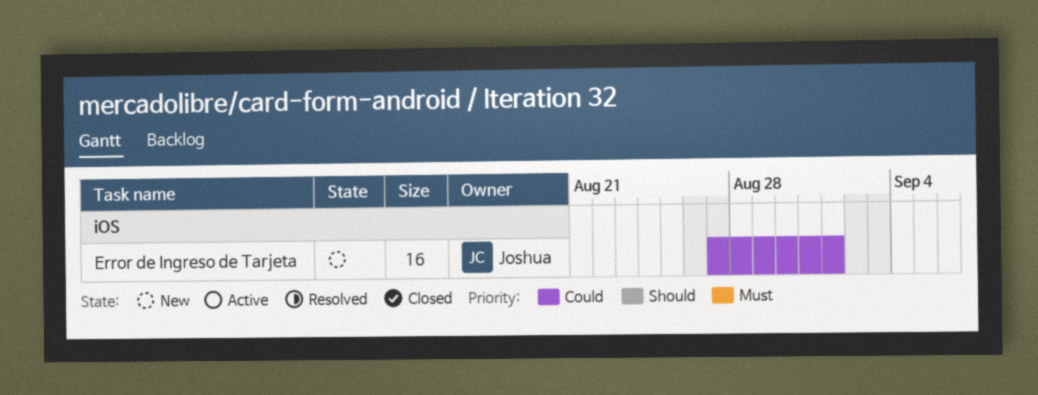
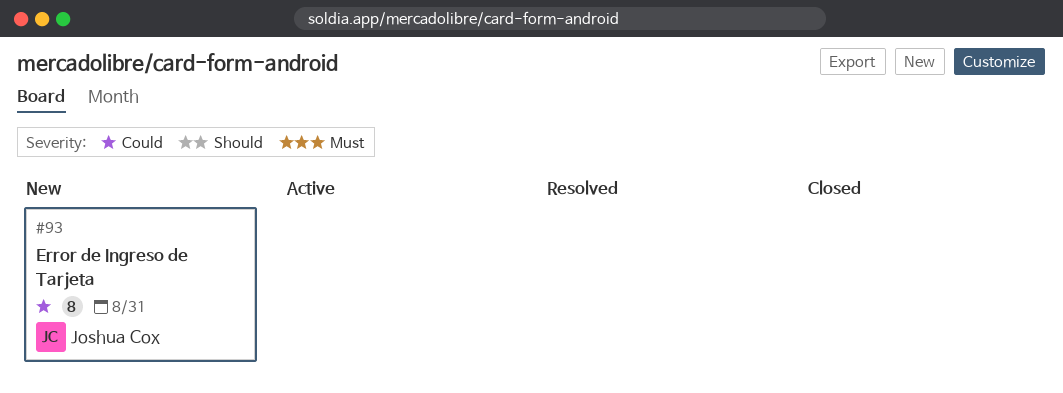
Error de Ingreso de Tarjeta, estimate: 16 -> 8
Error de Ingreso de Tarjeta, due: Sep 1 -> Aug 31

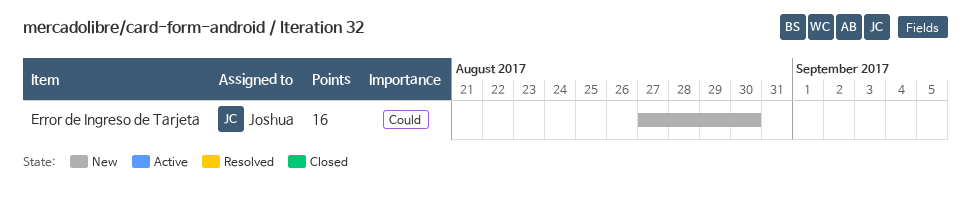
Error de Ingreso de Tarjeta, estimate: 8 -> 16
Error de Ingreso de Tarjeta, due: Aug 31 -> Aug 30

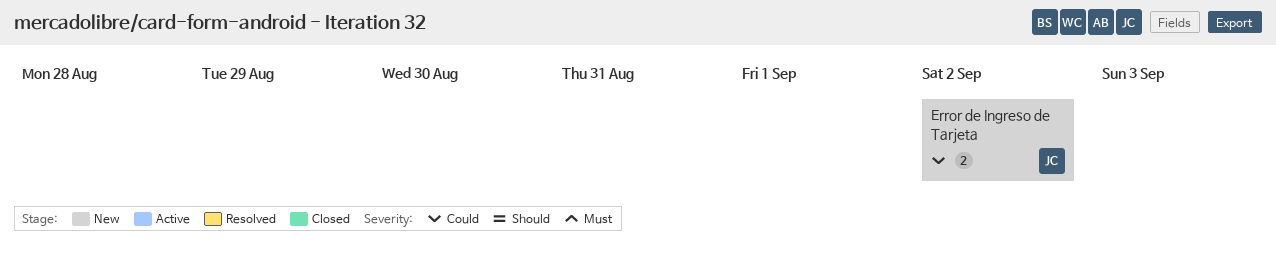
Error de Ingreso de Tarjeta, estimate: 16 -> 2
Error de Ingreso de Tarjeta, due: Aug 30 -> Sep 2

